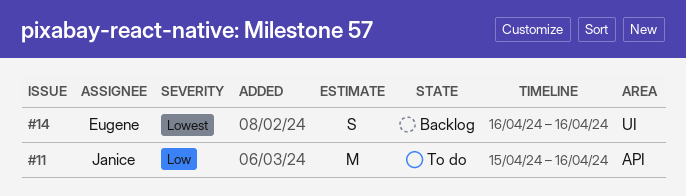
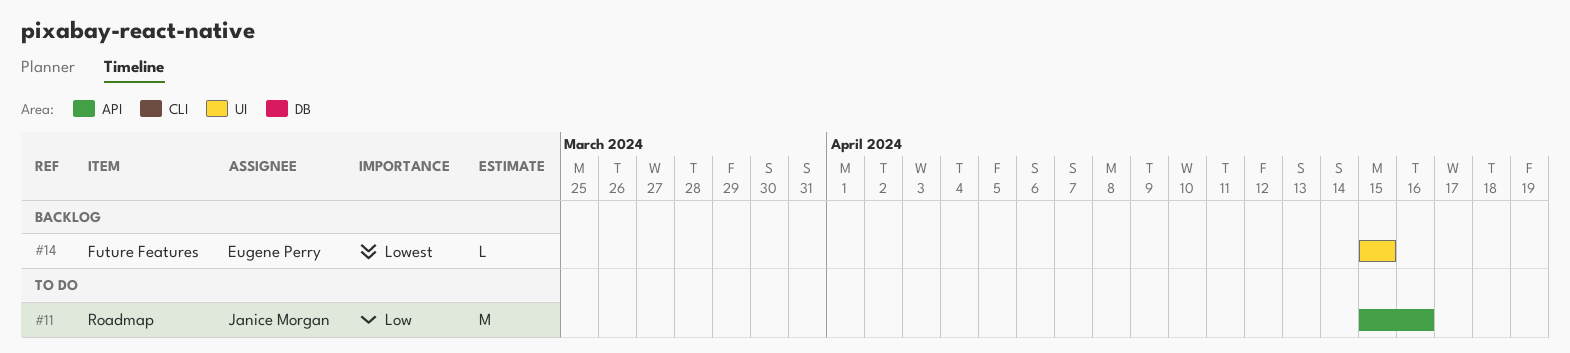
#14, estimate: S -> L
#14, start: Apr 16 -> Apr 15
#14, due: Apr 16 -> Apr 15

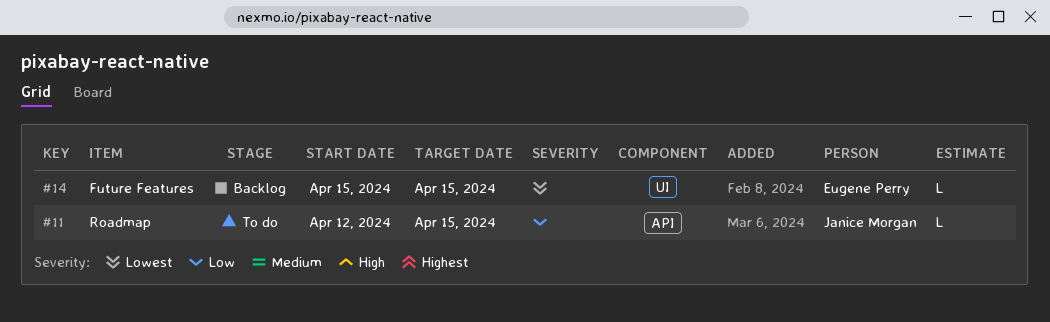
#11, estimate: M -> L
#11, start: Apr 15 -> Apr 12
#11, due: Apr 16 -> Apr 15

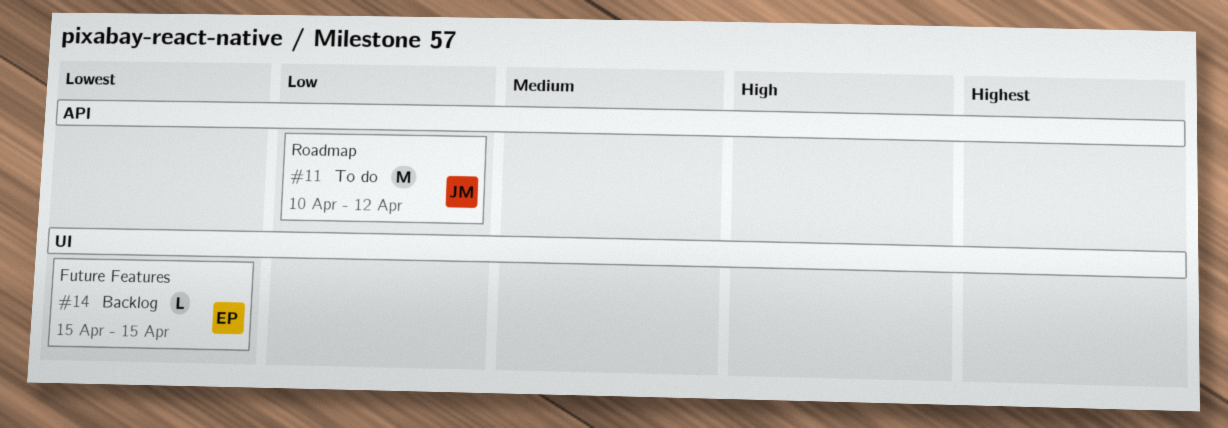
#11, estimate: L -> M
#11, start: Apr 12 -> Apr 10
#11, due: Apr 15 -> Apr 12

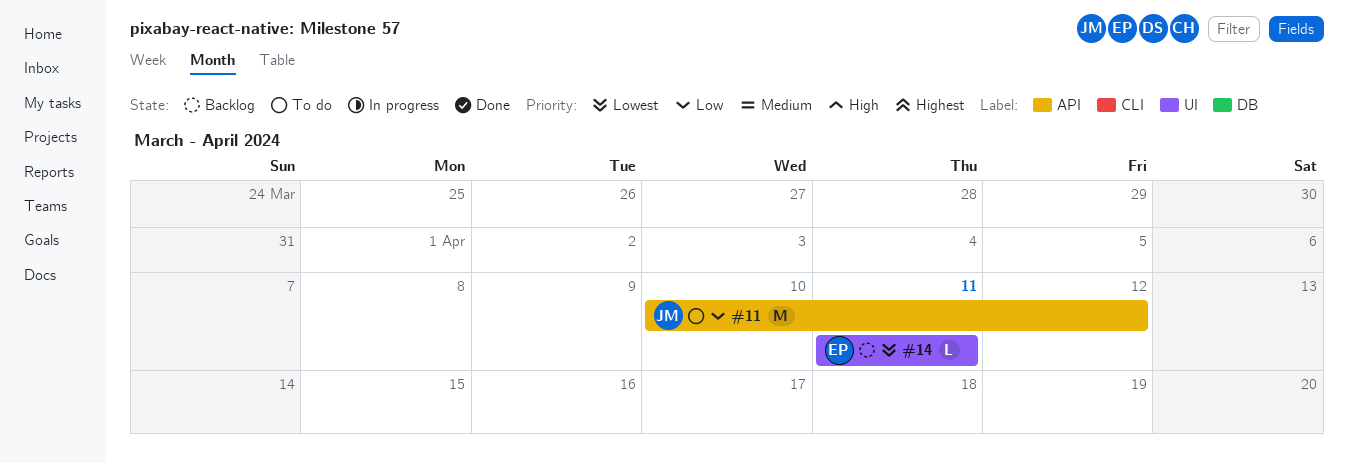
#14, start: Apr 15 -> Apr 11
#14, due: Apr 15 -> Apr 11

